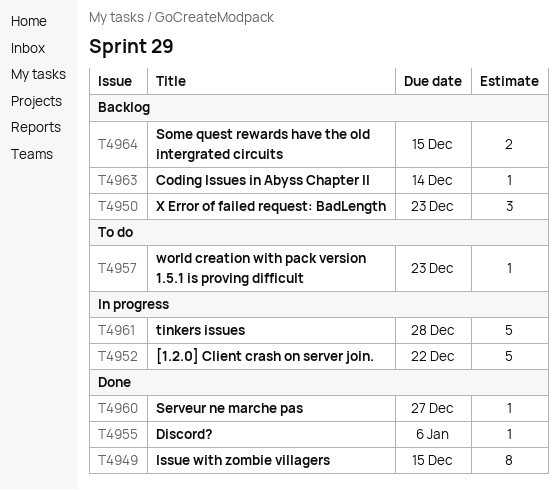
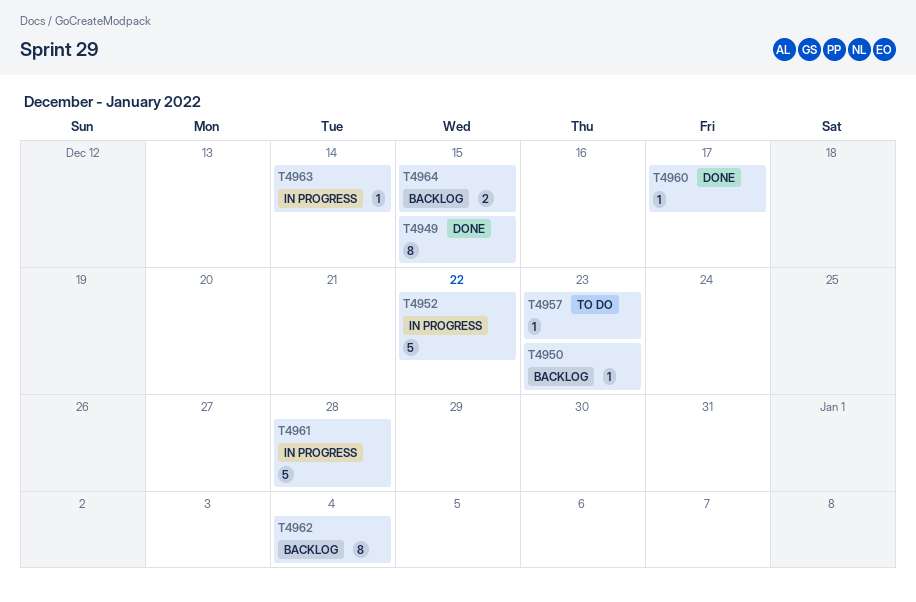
T4950, estimate: 3 -> 1
T4955: present -> none
T4960, due: Dec 27 -> Dec 17
T4962: none -> present
T4963, status: Backlog -> In progress

